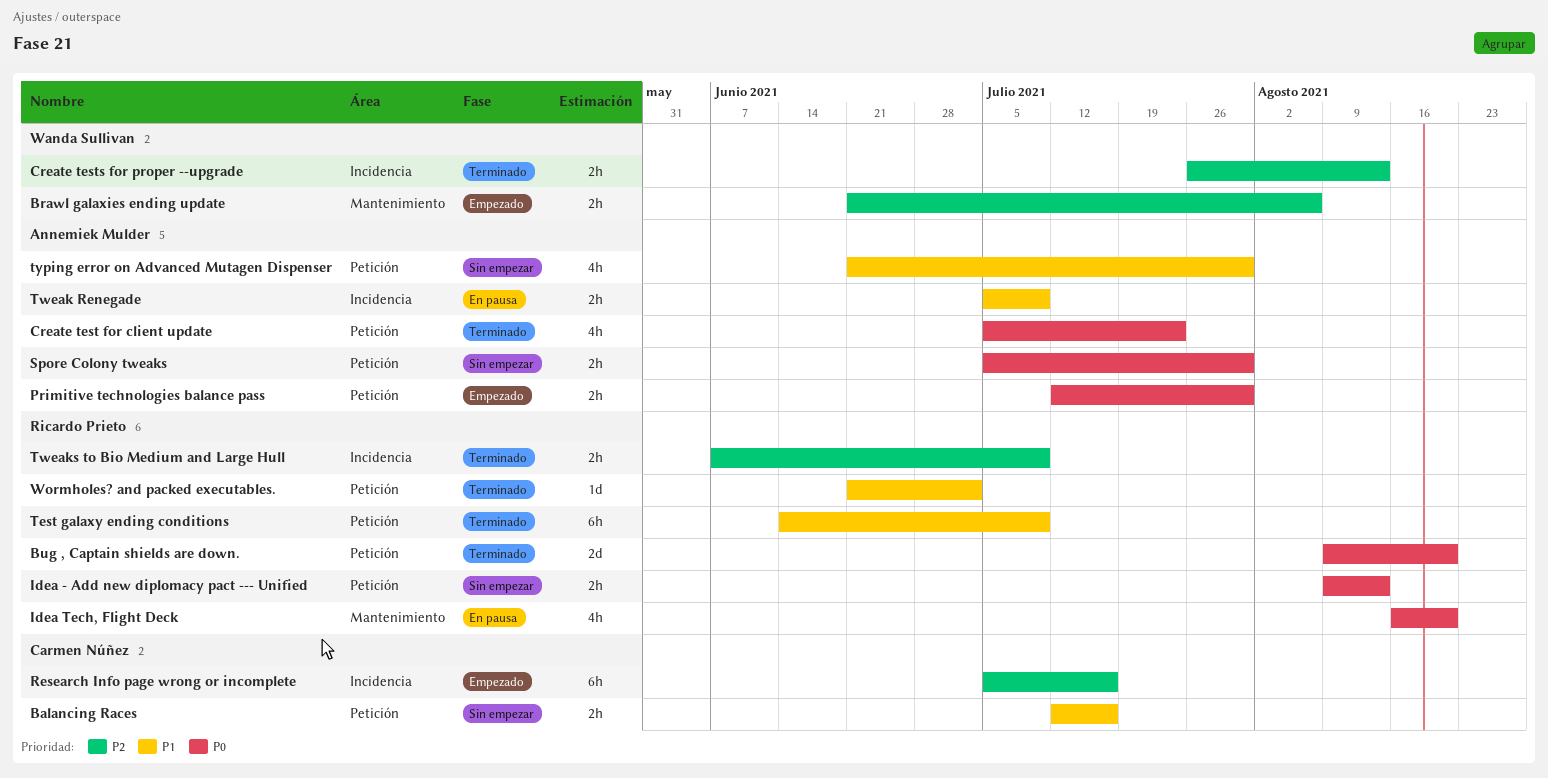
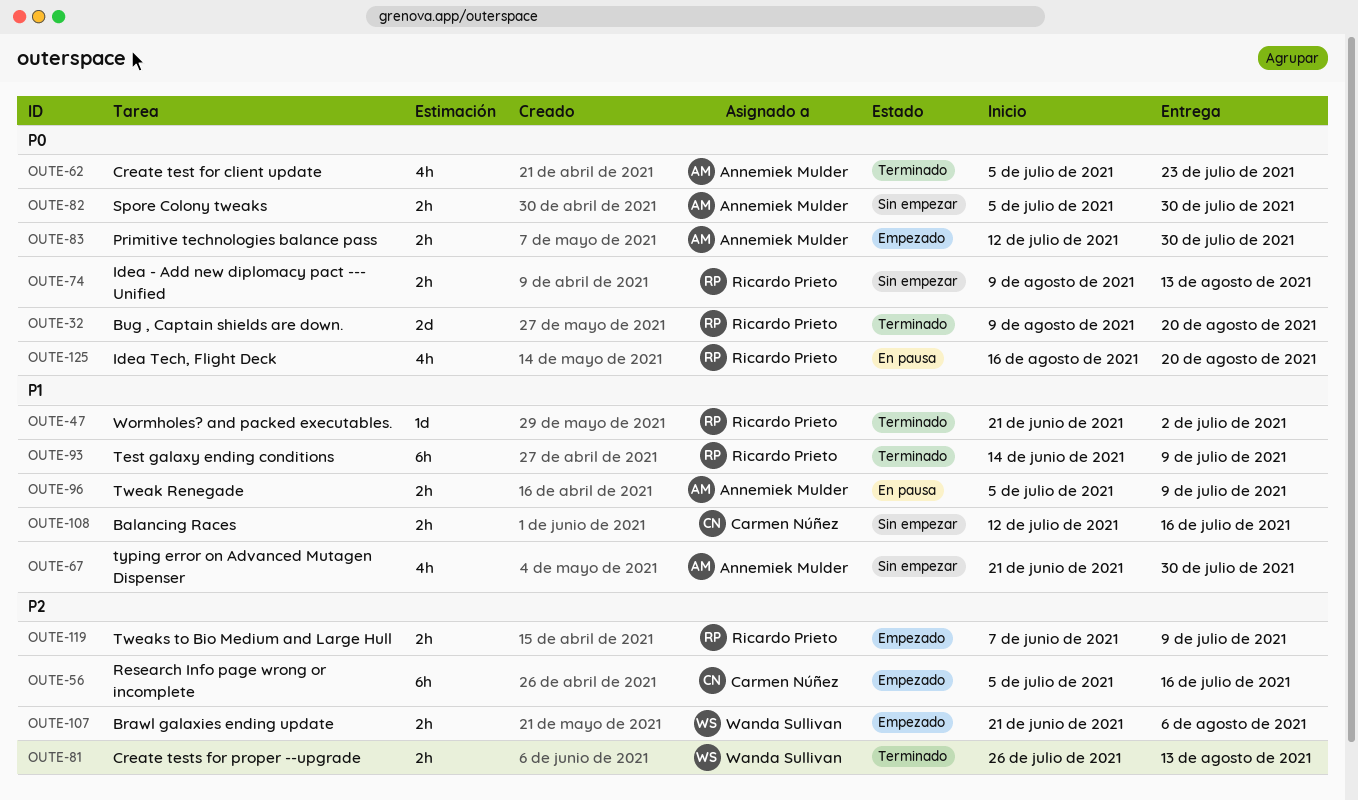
Tweaks to Bio Medium and Large Hull, status: Terminado -> Empezado

